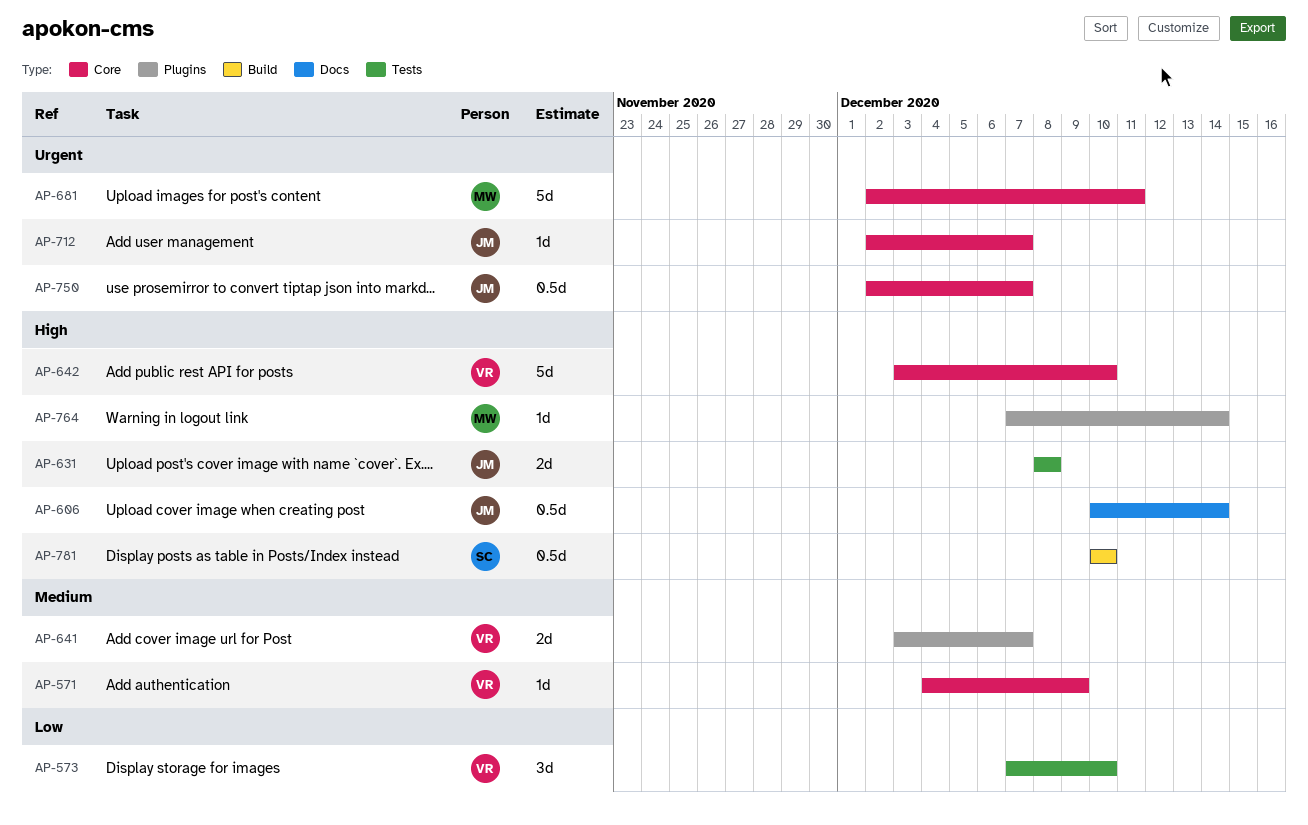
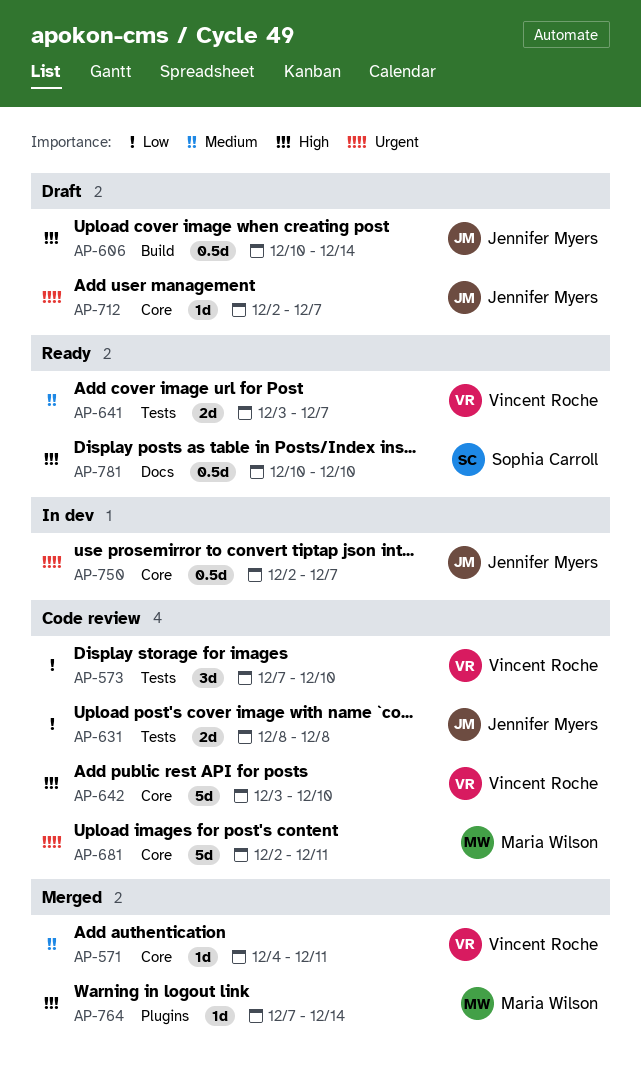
AP-571, due: Dec 9 -> Dec 11
AP-606, label: Docs -> Build
AP-631, priority: High -> Low
AP-641, label: Plugins -> Tests
AP-781, label: Build -> Docs

